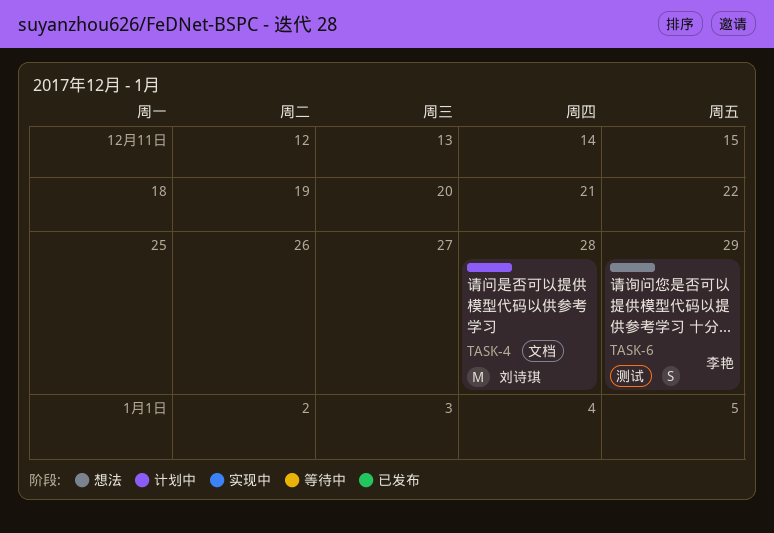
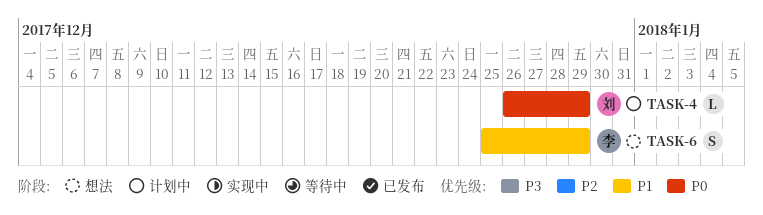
TASK-4, estimate: M -> L
TASK-4, due: Dec 28 -> Dec 29

